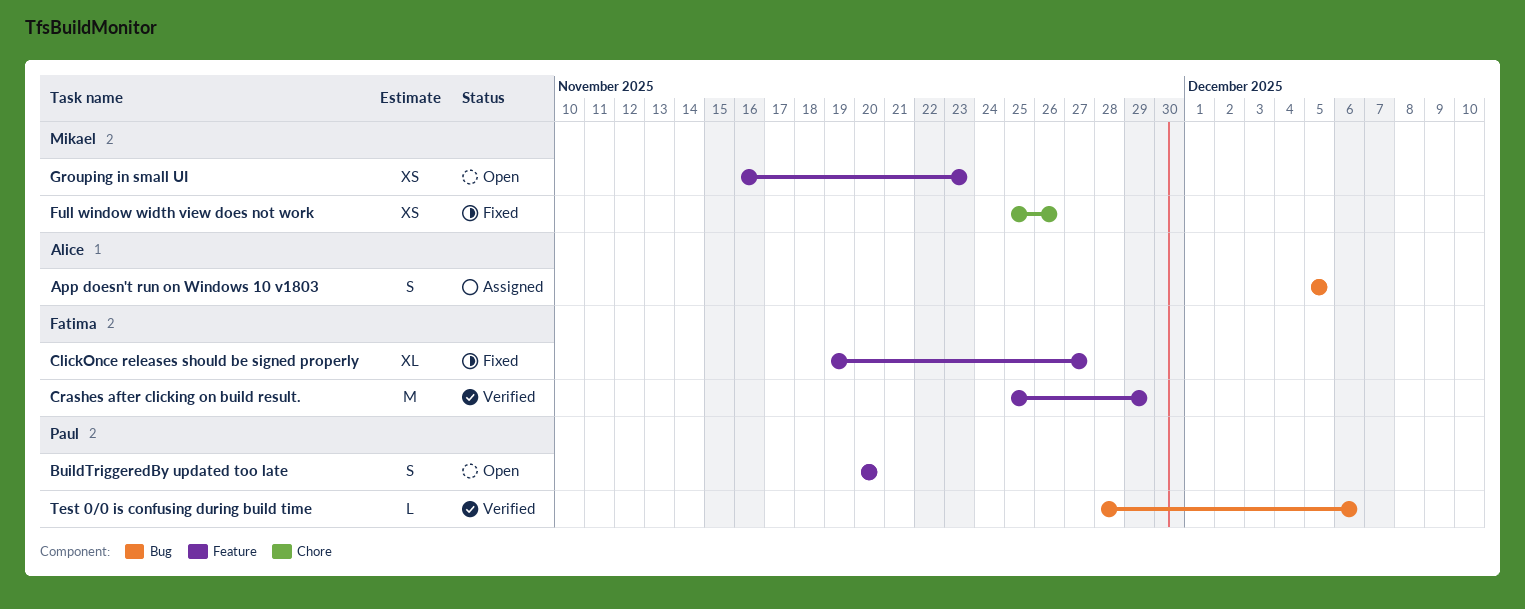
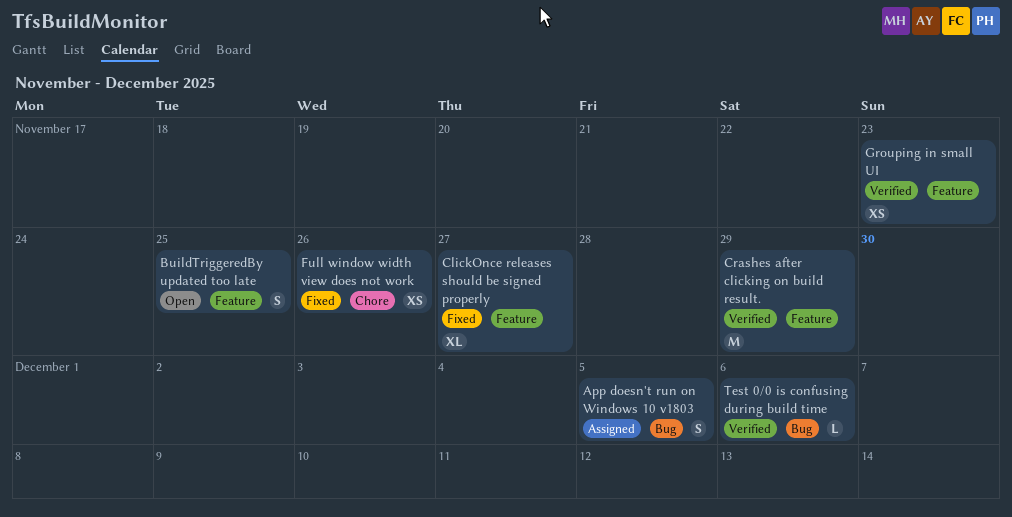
BuildTriggeredBy updated too late, due: Nov 20 -> Nov 25
Grouping in small UI, status: Open -> Verified

